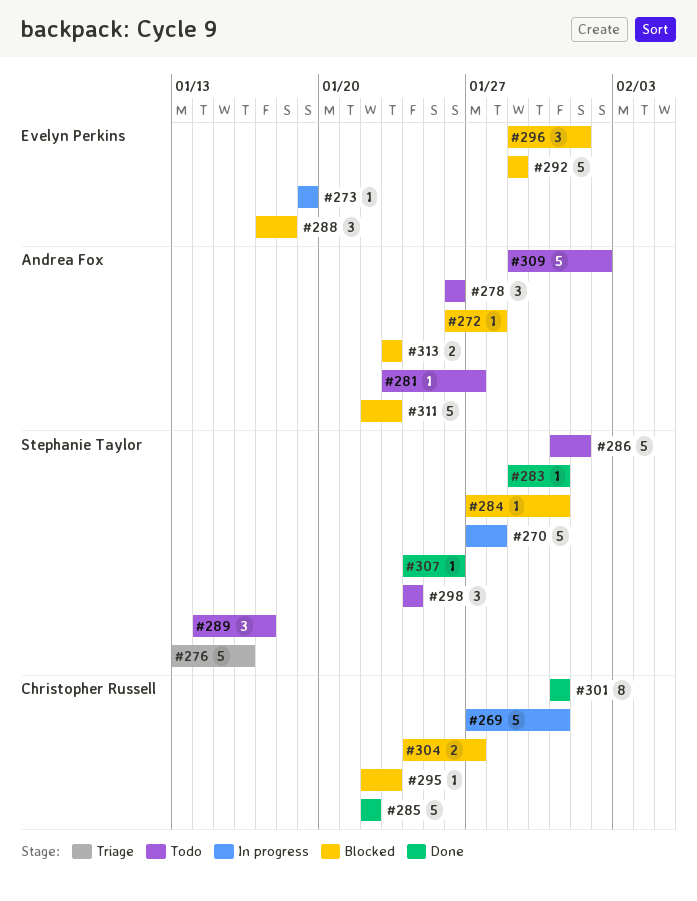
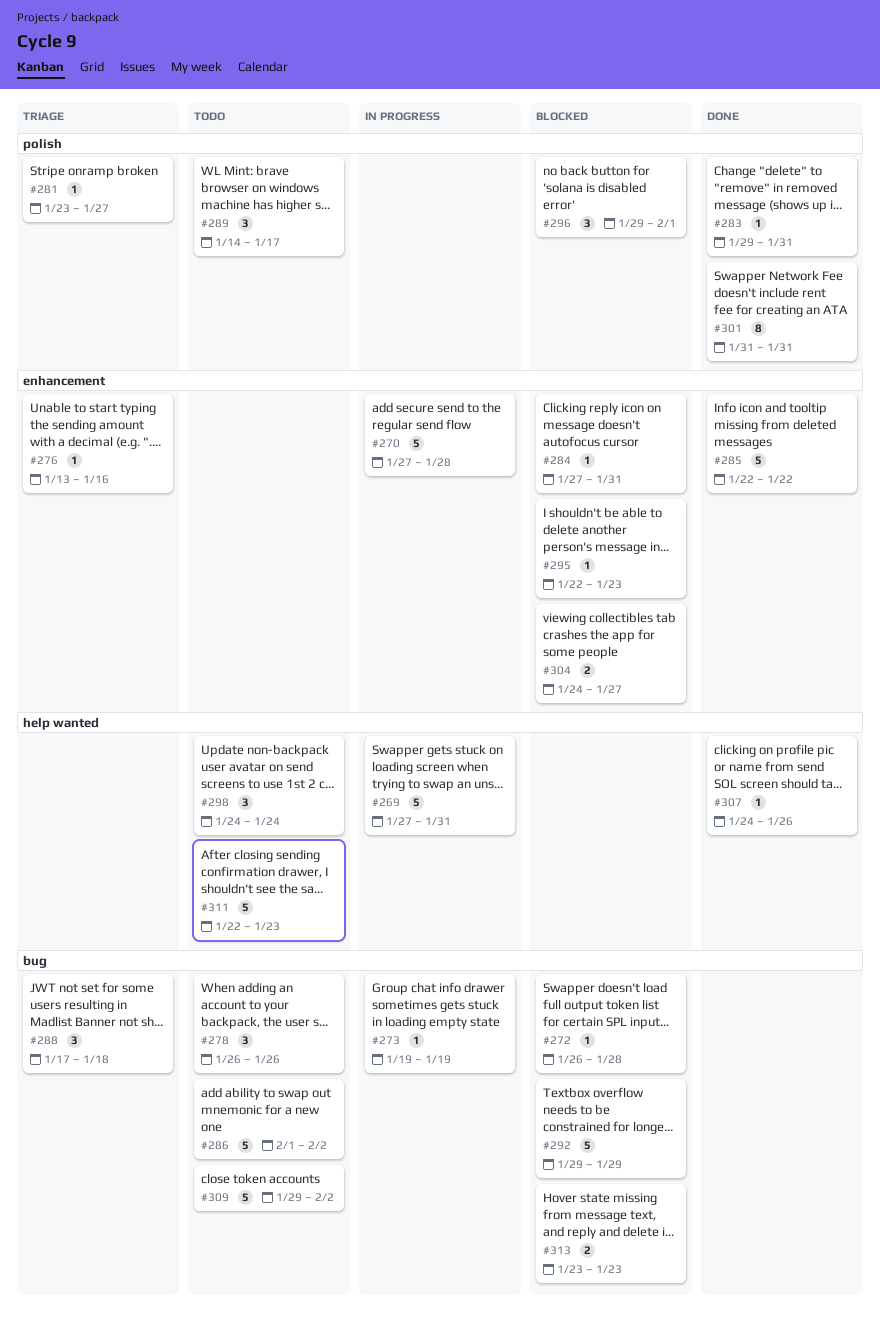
#276, estimate: 5 -> 1
#281, status: Todo -> Triage
#286, start: Jan 31 -> Feb 1
#286, due: Feb 1 -> Feb 2
#288, status: Blocked -> Triage
#311, status: Blocked -> Todo

